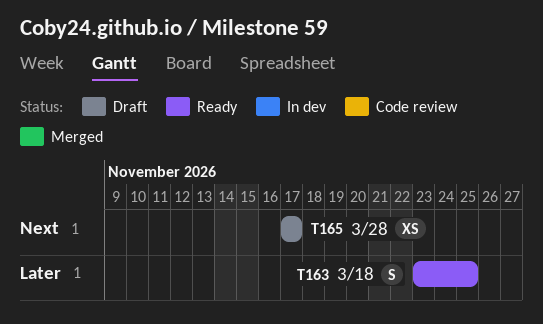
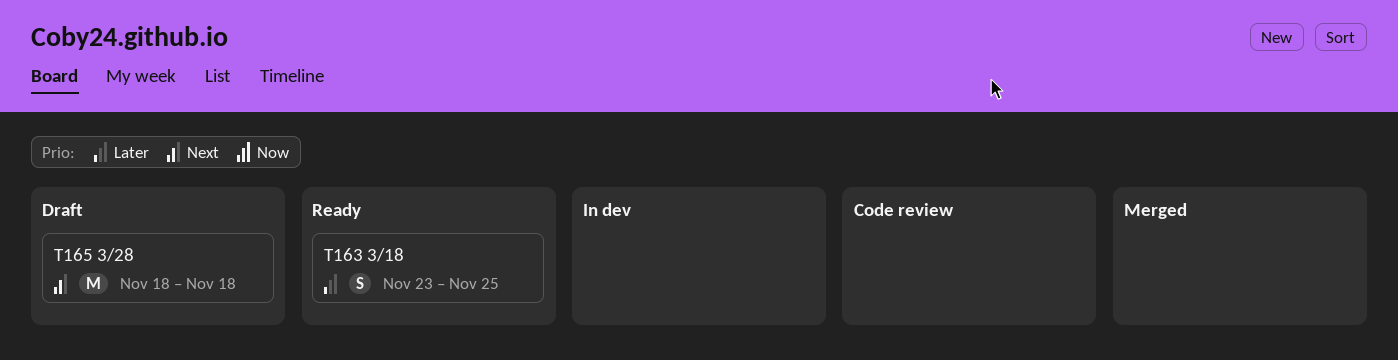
T165, estimate: XS -> M
T165, start: Nov 17 -> Nov 18
T165, due: Nov 17 -> Nov 18

